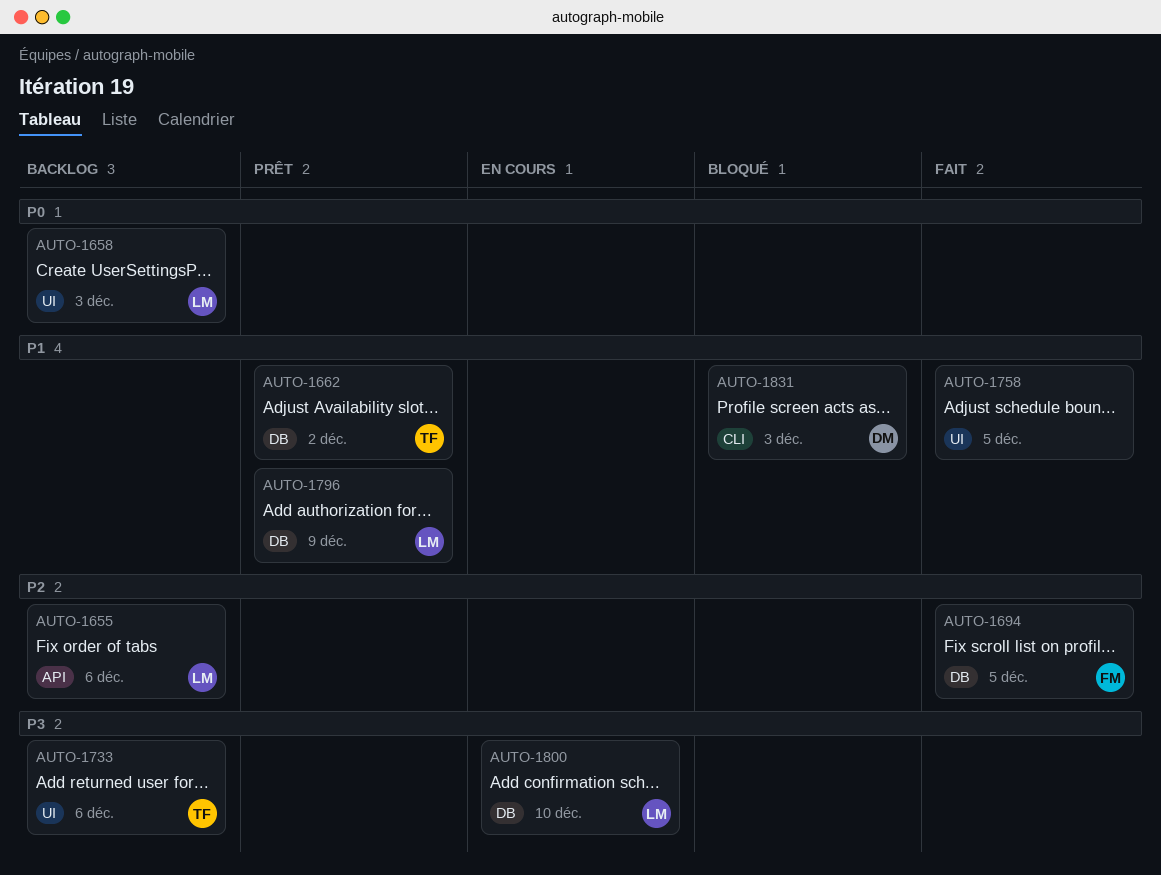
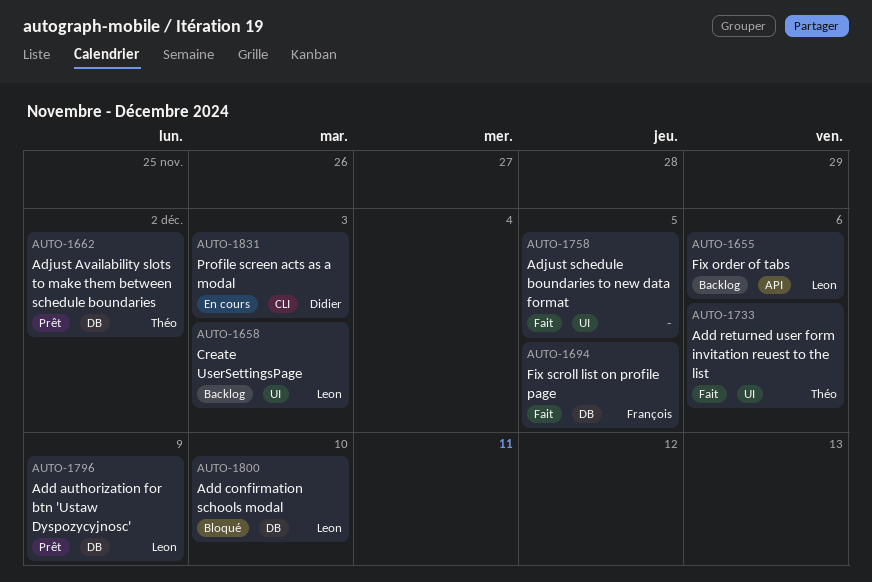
AUTO-1733, status: Backlog -> Fait
AUTO-1800, status: En cours -> Bloqué
AUTO-1831, status: Bloqué -> En cours

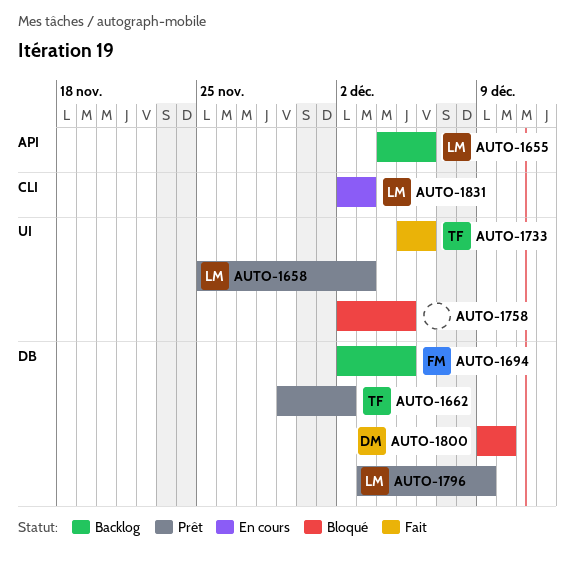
AUTO-1658, status: Backlog -> Prêt
AUTO-1694, status: Fait -> Backlog
AUTO-1758, status: Fait -> Bloqué
AUTO-1800, owner: Leon -> Didier
AUTO-1831, owner: Didier -> Leon

